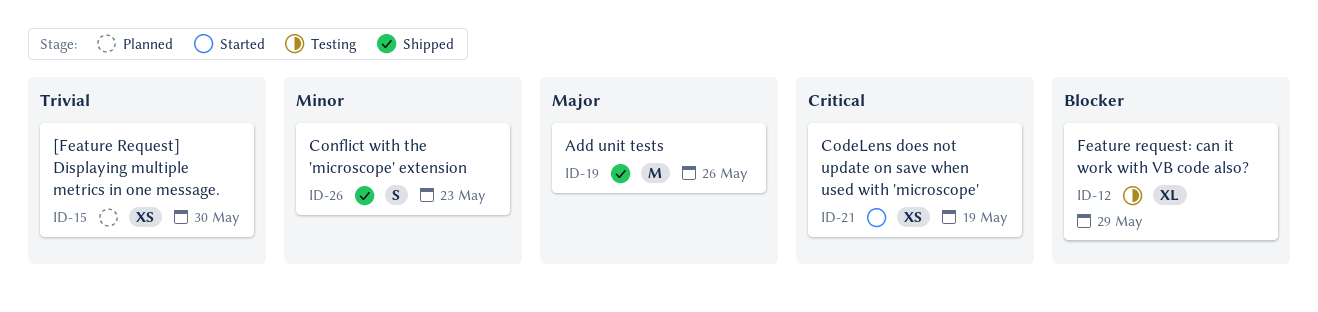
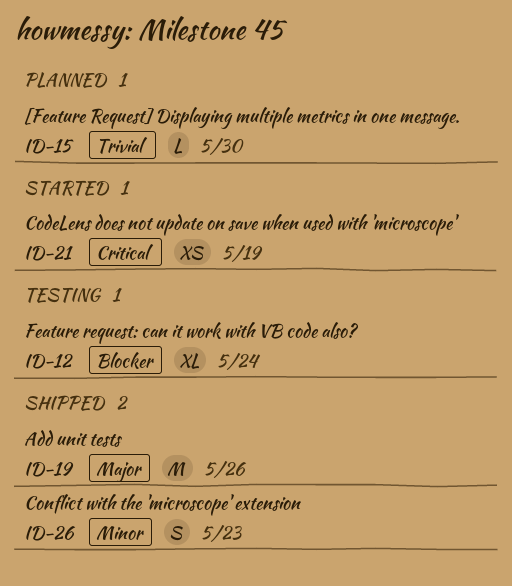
ID-12, due: May 29 -> May 24
ID-15, estimate: XS -> L

